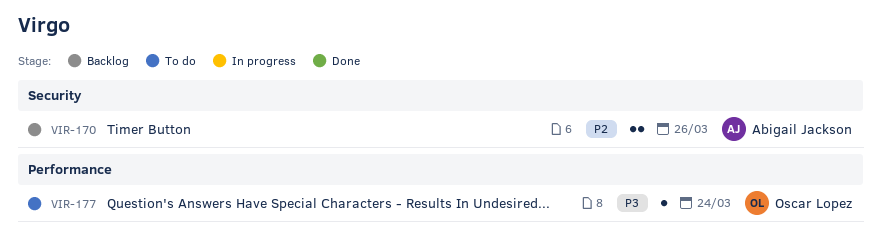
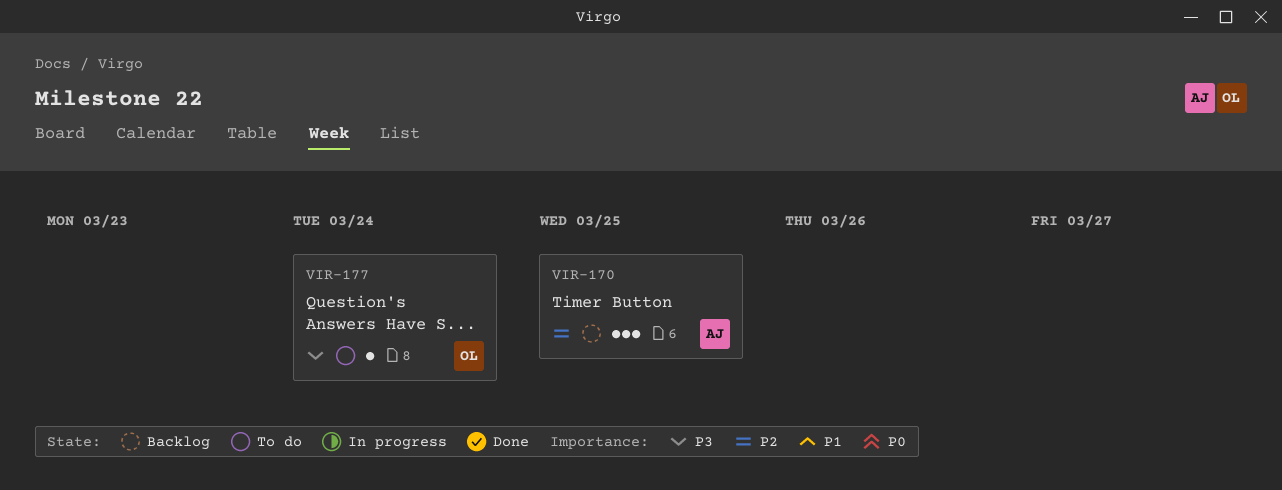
VIR-170, estimate: 2 -> 3
VIR-170, due: Mar 26 -> Mar 25

